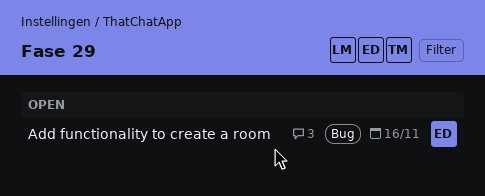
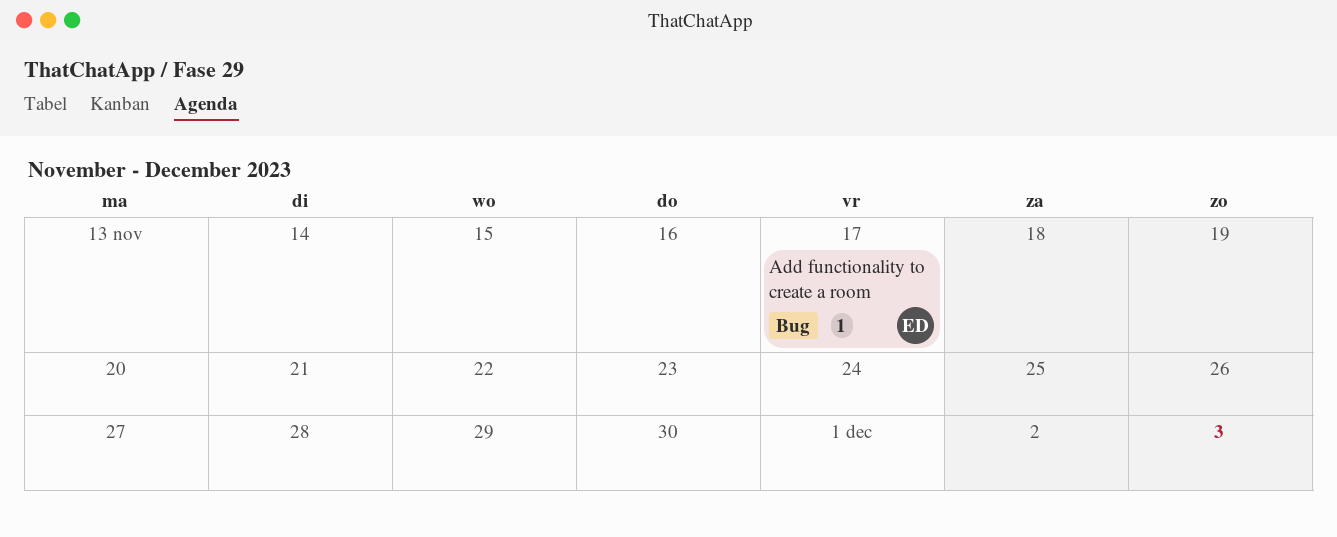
Add functionality to create a room, due: Nov 16 -> Nov 17

